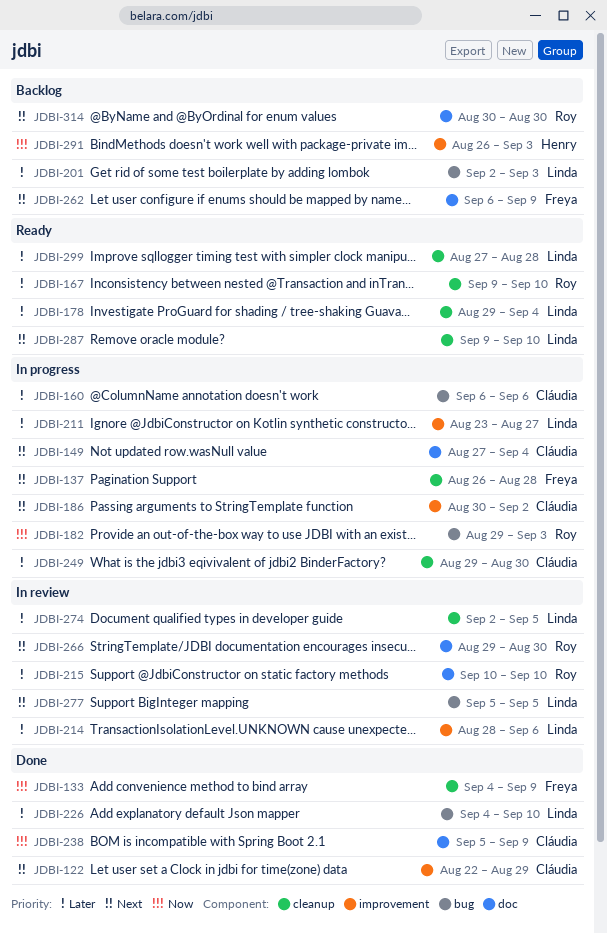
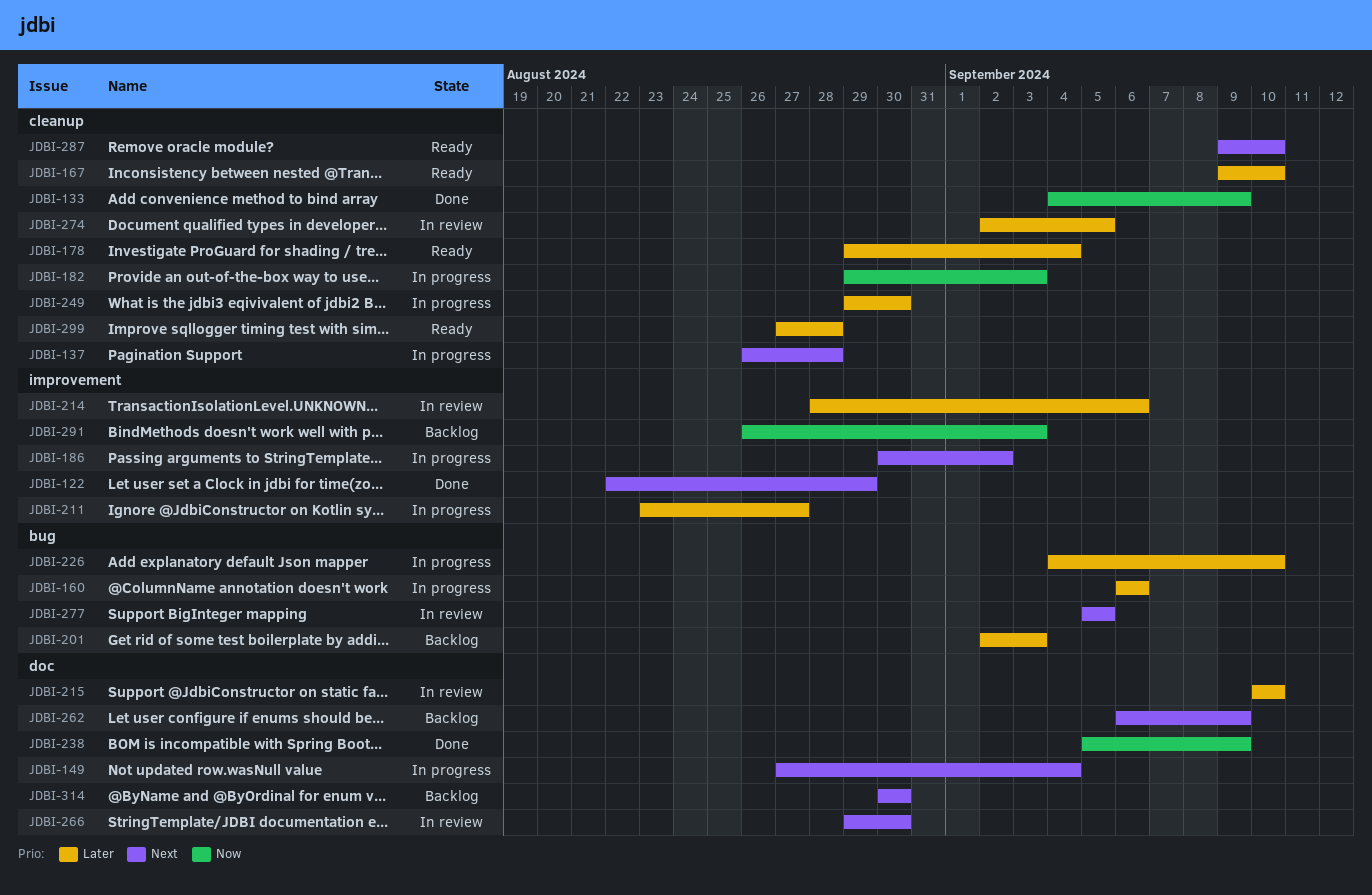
JDBI-182, label: bug -> cleanup
JDBI-226, status: Done -> In progress

